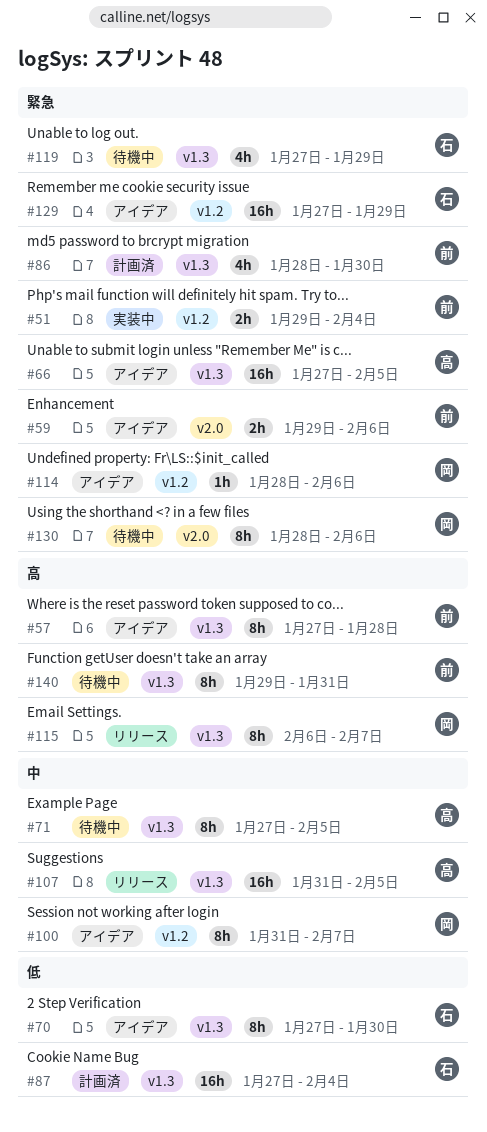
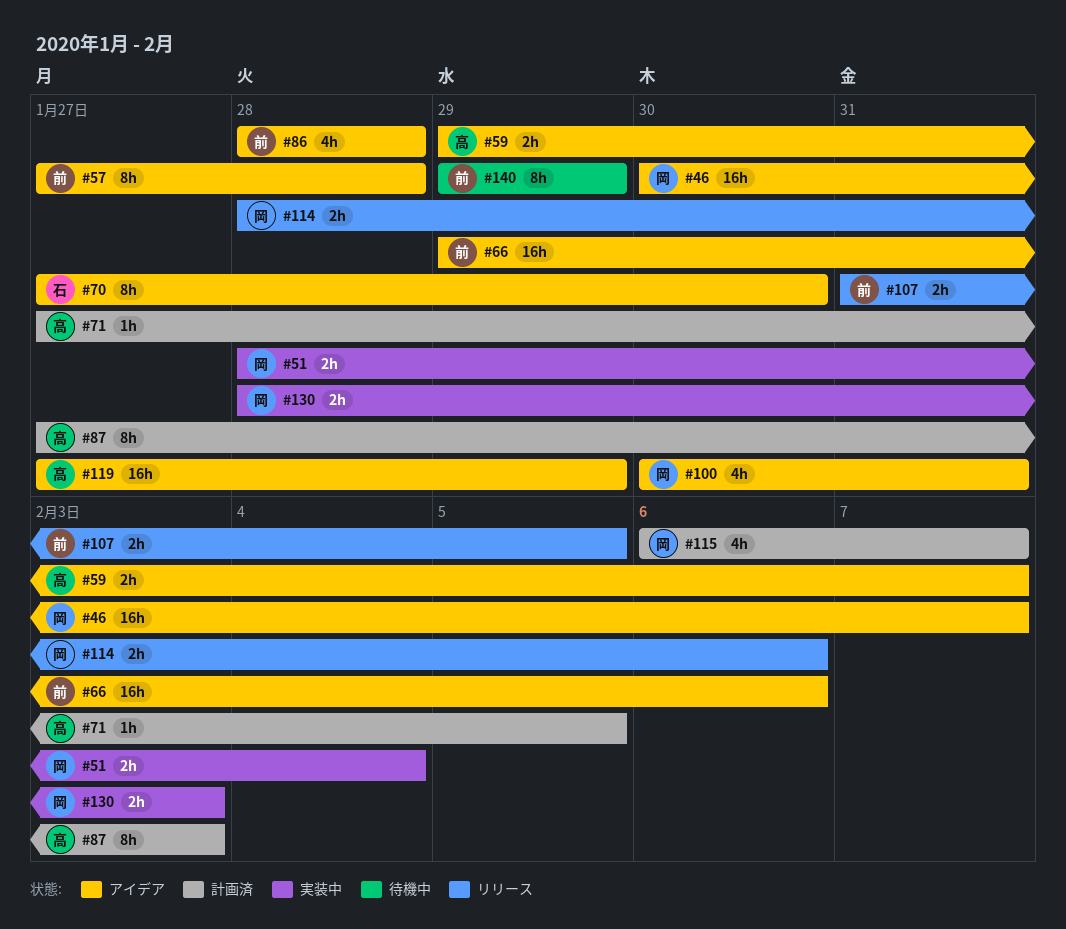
#46: none -> present
#51, owner: 前 -> 岡
#51, start: Jan 29 -> Jan 28
#59, owner: 前 -> 高
#59, due: Feb 6 -> Feb 7
#66, owner: 高 -> 前
#66, start: Jan 27 -> Jan 29
#66, due: Feb 5 -> Feb 6
#71, status: 待機中 -> 計画済
#71, estimate: 8h -> 1h
#86, status: 計画済 -> アイデア
#86, due: Jan 30 -> Jan 28
#87, owner: 石 -> 高
#87, estimate: 16h -> 8h
#87, due: Feb 4 -> Feb 3
#100, estimate: 8h -> 4h
#100, start: Jan 31 -> Jan 30
#100, due: Feb 7 -> Jan 31
#107, owner: 高 -> 前
#107, estimate: 16h -> 2h
#114, status: アイデア -> リリース
#114, estimate: 1h -> 2h
#115, status: リリース -> 計画済
#115, estimate: 8h -> 4h
#119, status: 待機中 -> アイデア
#119, owner: 石 -> 高
#119, estimate: 4h -> 16h
#129: present -> none
#130, status: 待機中 -> 実装中
#130, estimate: 8h -> 2h
#130, due: Feb 6 -> Feb 3
#140, due: Jan 31 -> Jan 29

